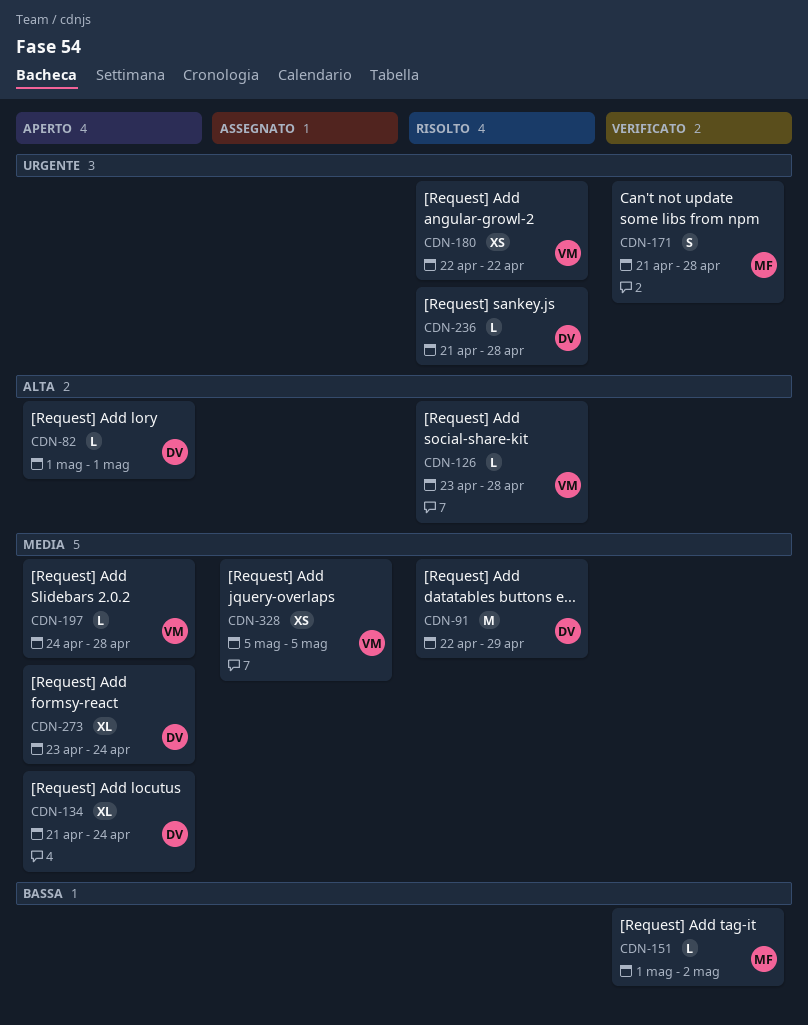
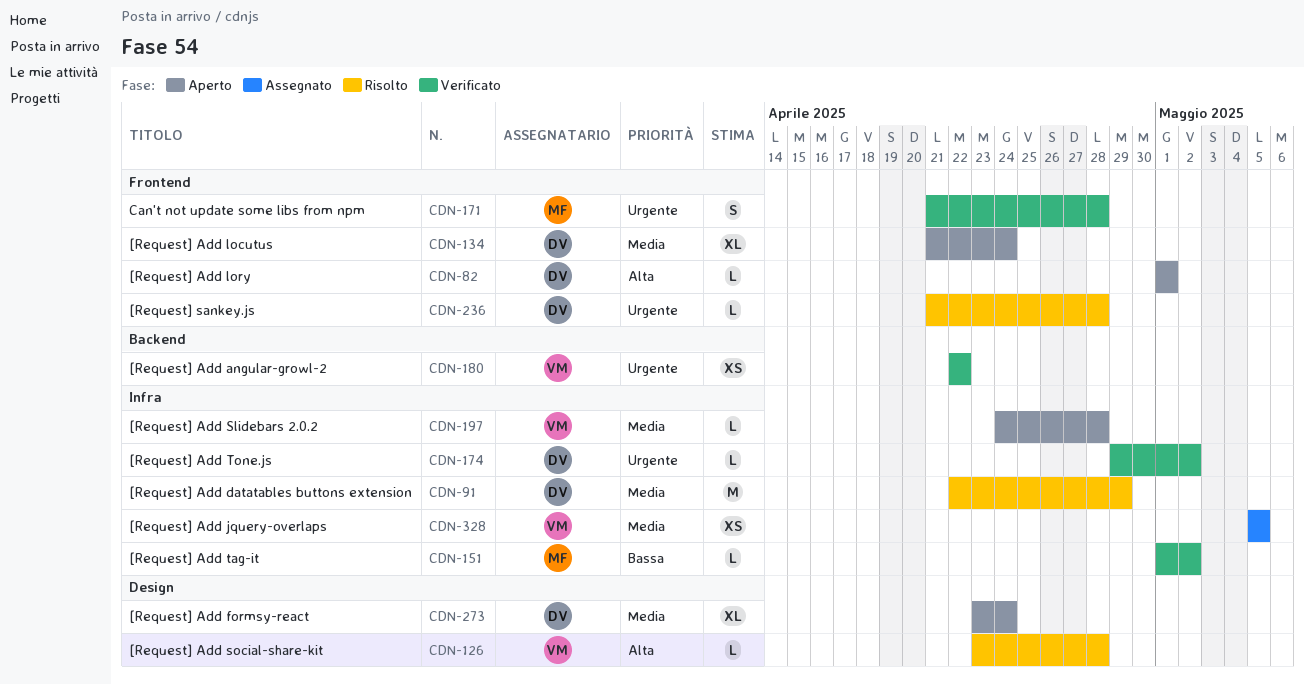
CDN-174: none -> present
CDN-180, status: Risolto -> Verificato

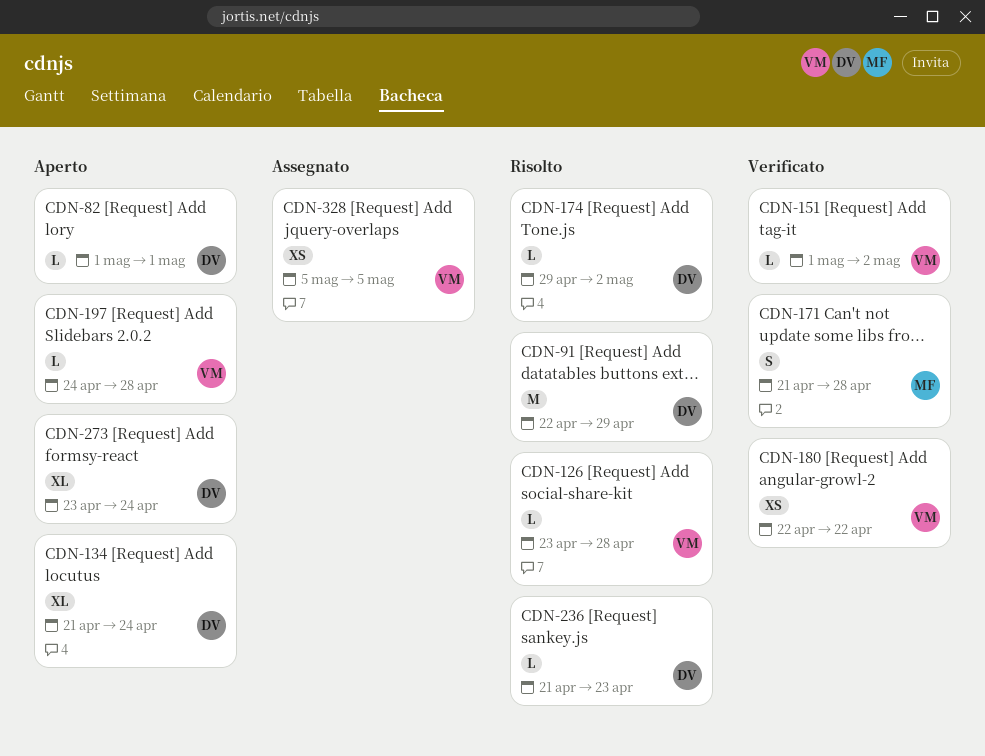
CDN-151, owner: MF -> VM
CDN-174, status: Verificato -> Risolto
CDN-236, due: Apr 28 -> Apr 23

